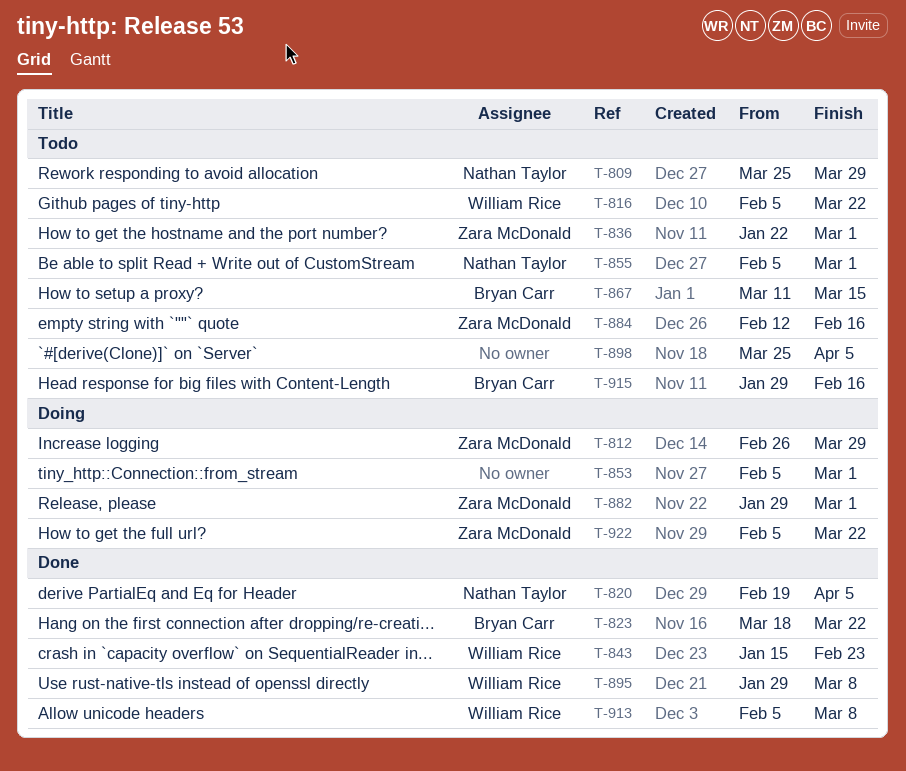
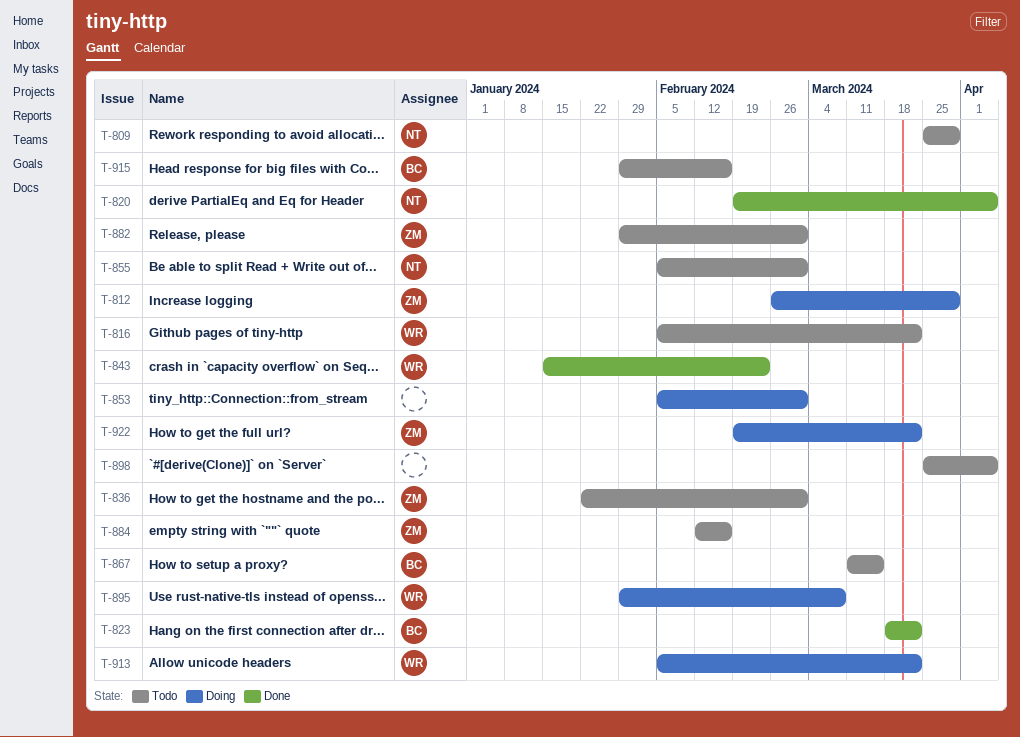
T-882, status: Doing -> Todo
T-895, status: Done -> Doing
T-913, status: Done -> Doing
T-913, due: Mar 8 -> Mar 22
T-922, start: Feb 5 -> Feb 19

